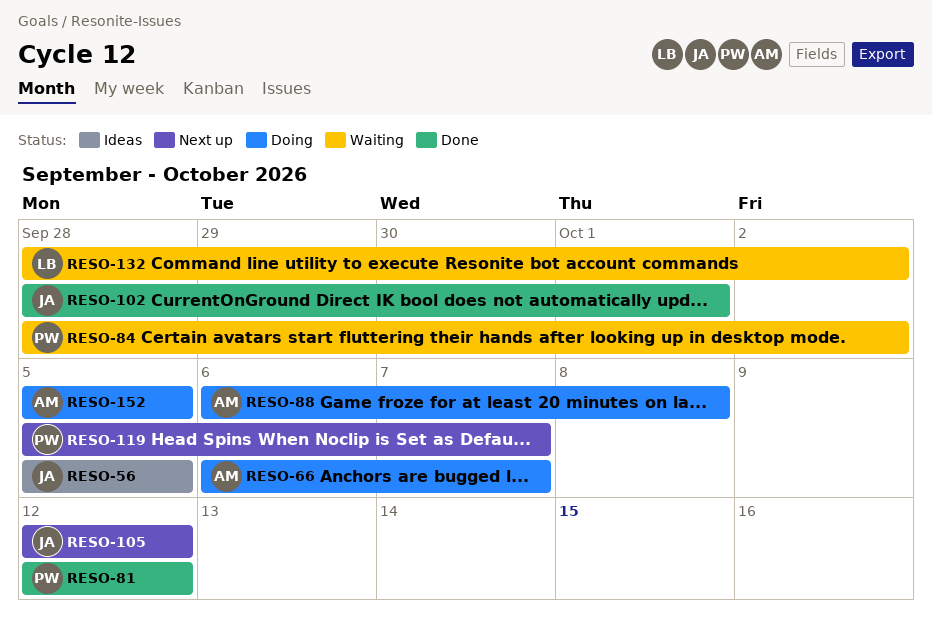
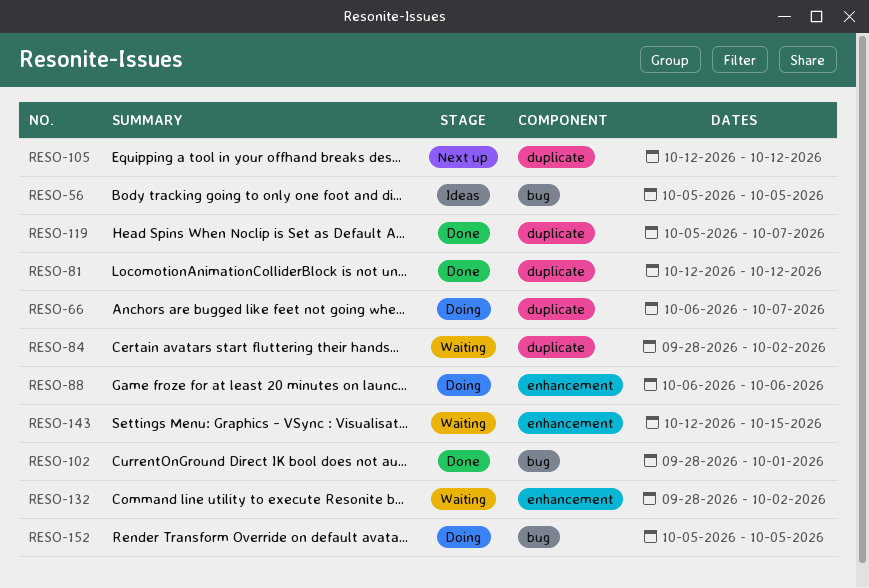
RESO-88, due: Oct 8 -> Oct 6
RESO-119, status: Next up -> Done
RESO-143: none -> present

